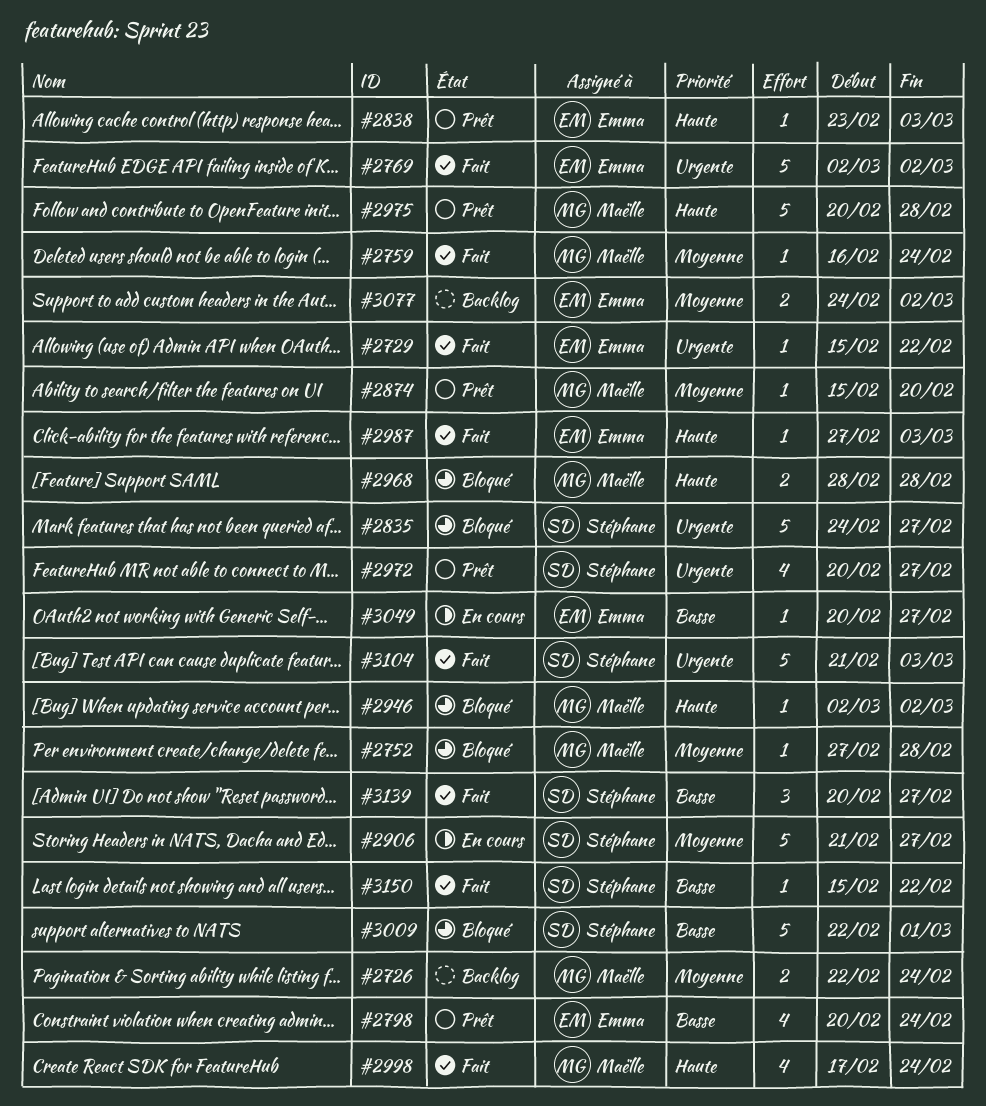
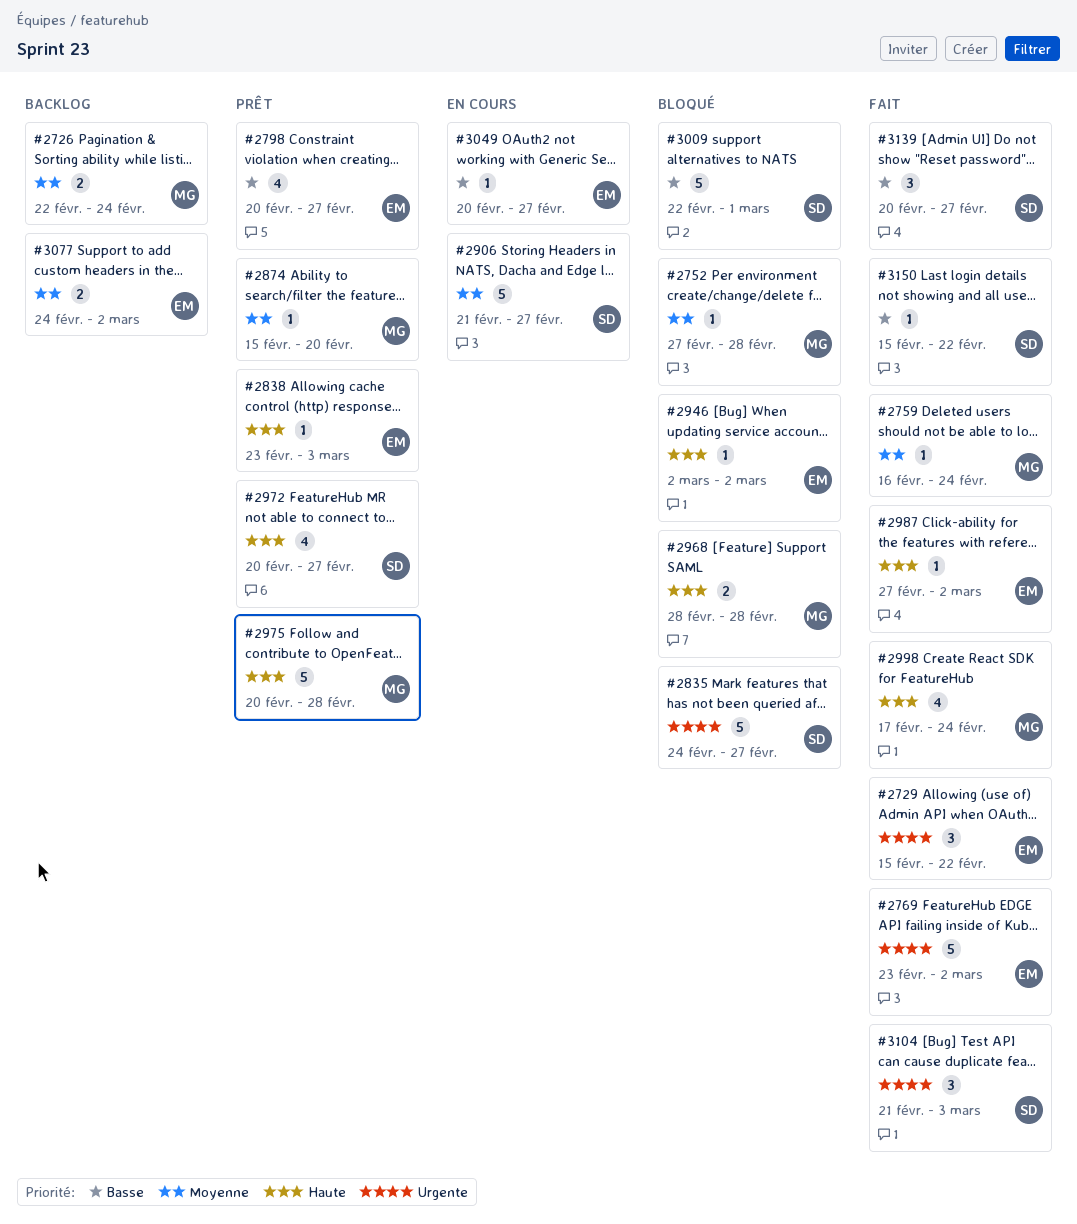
#2729, estimate: 1 -> 3
#2769, start: Mar 2 -> Feb 23
#2798, due: Feb 24 -> Feb 27
#2946, owner: Maëlle -> Emma
#2972, priority: Urgente -> Haute
#2987, due: Mar 3 -> Mar 2
#3104, estimate: 5 -> 3

